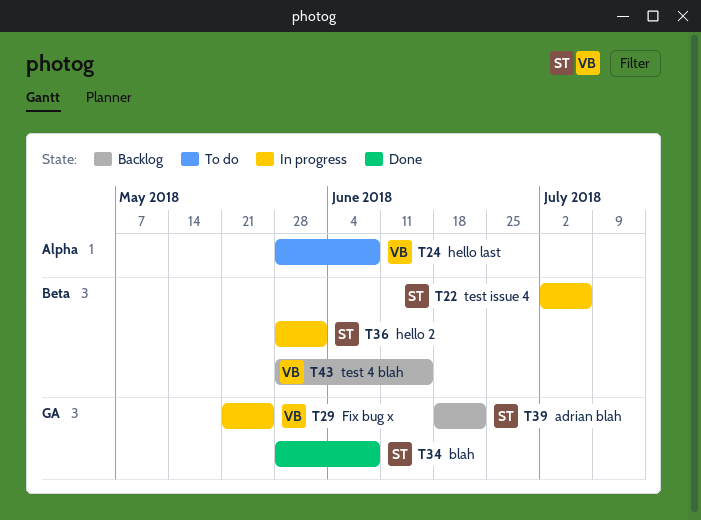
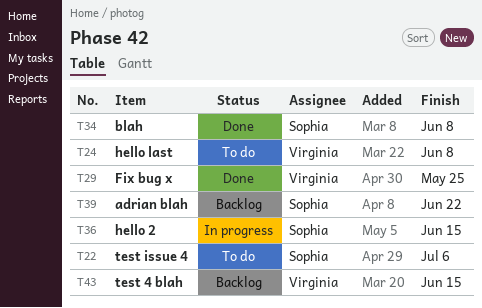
T22, status: In progress -> To do
T29, status: In progress -> Done
T36, due: Jun 1 -> Jun 15

